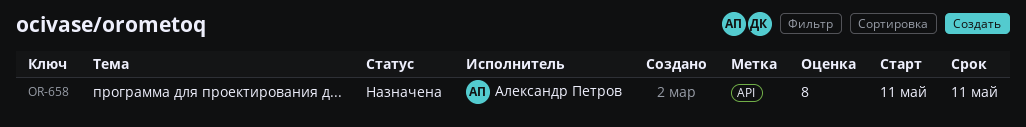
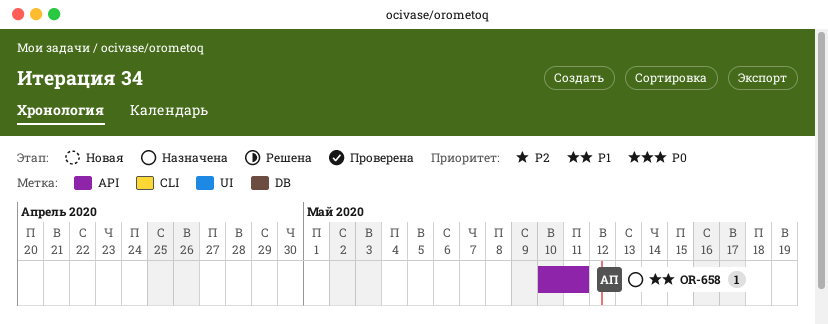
OR-658, estimate: 8 -> 1
OR-658, start: May 11 -> May 10

